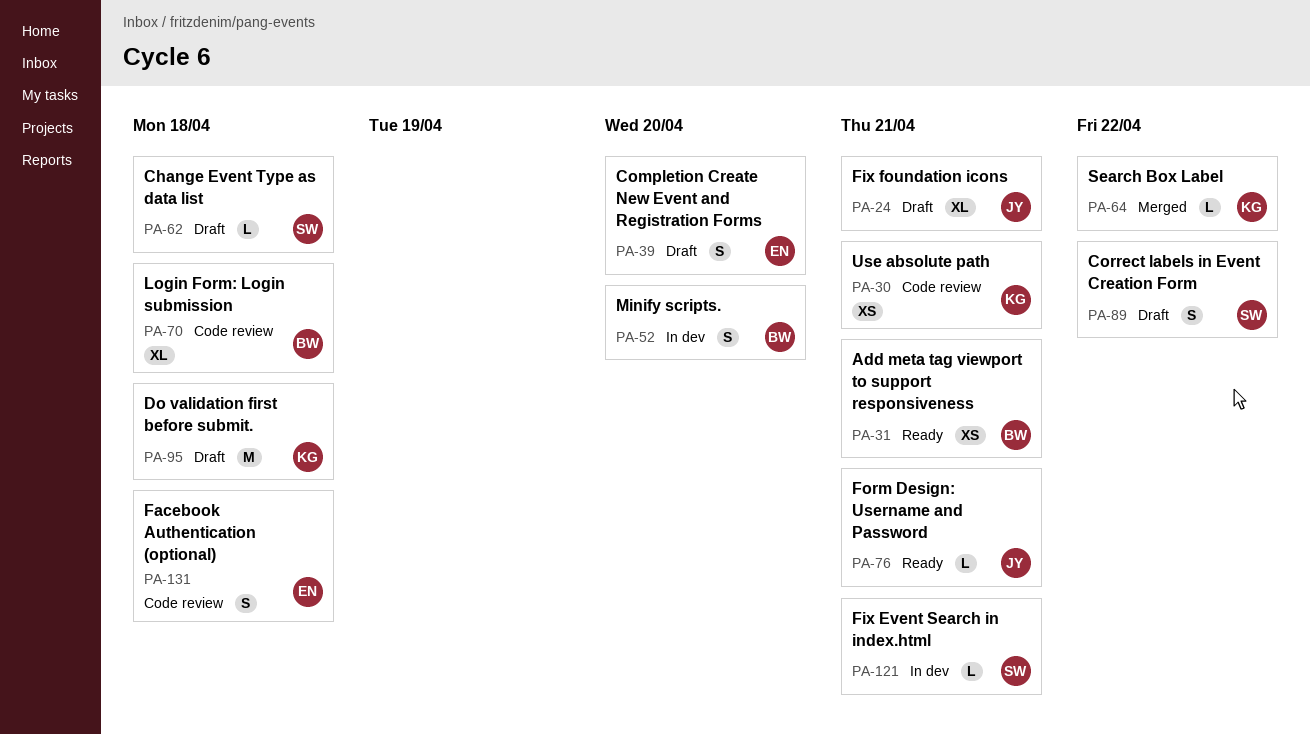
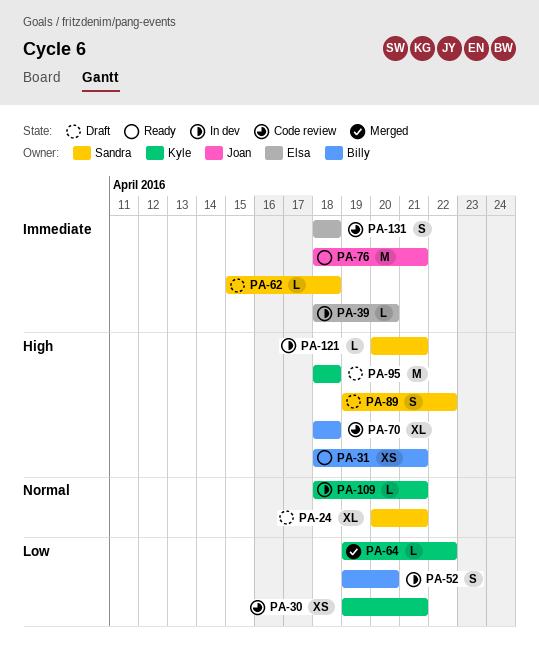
PA-24, owner: Joan -> Sandra
PA-39, status: Draft -> In dev
PA-39, estimate: S -> L
PA-76, estimate: L -> M
PA-109: none -> present

